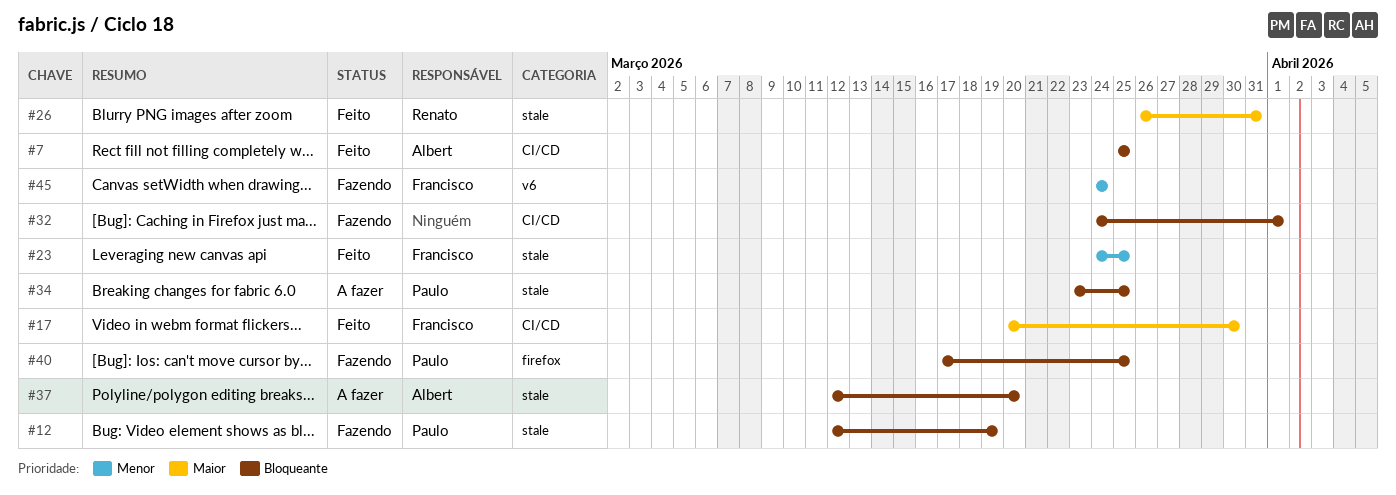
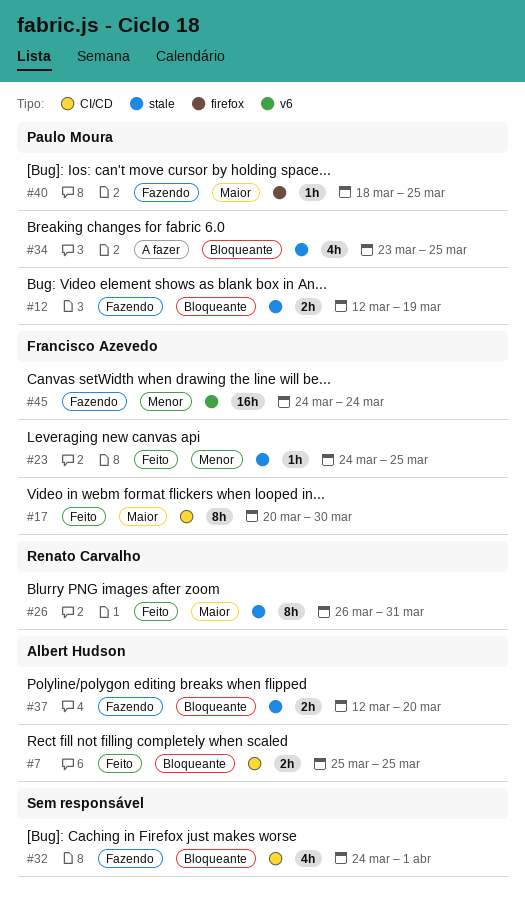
#37, status: A fazer -> Fazendo
#40, priority: Bloqueante -> Maior
#40, start: Mar 17 -> Mar 18

